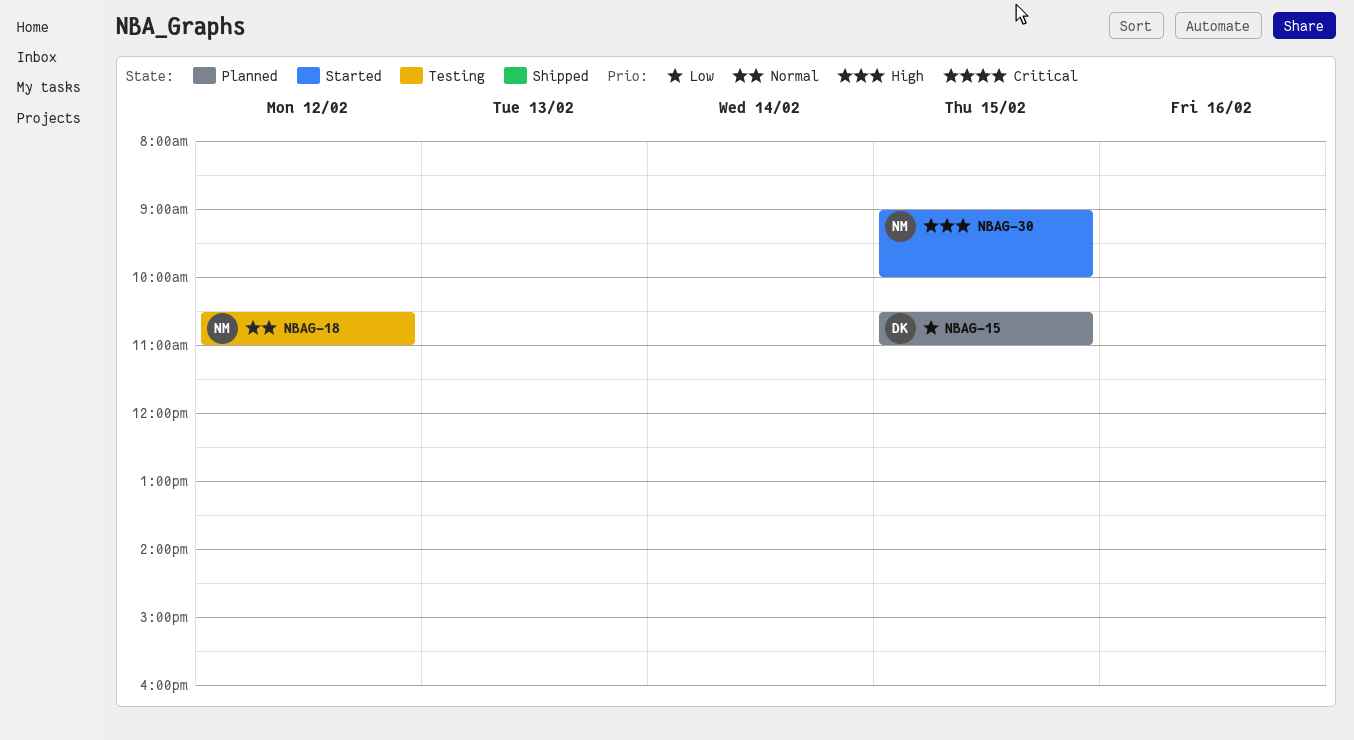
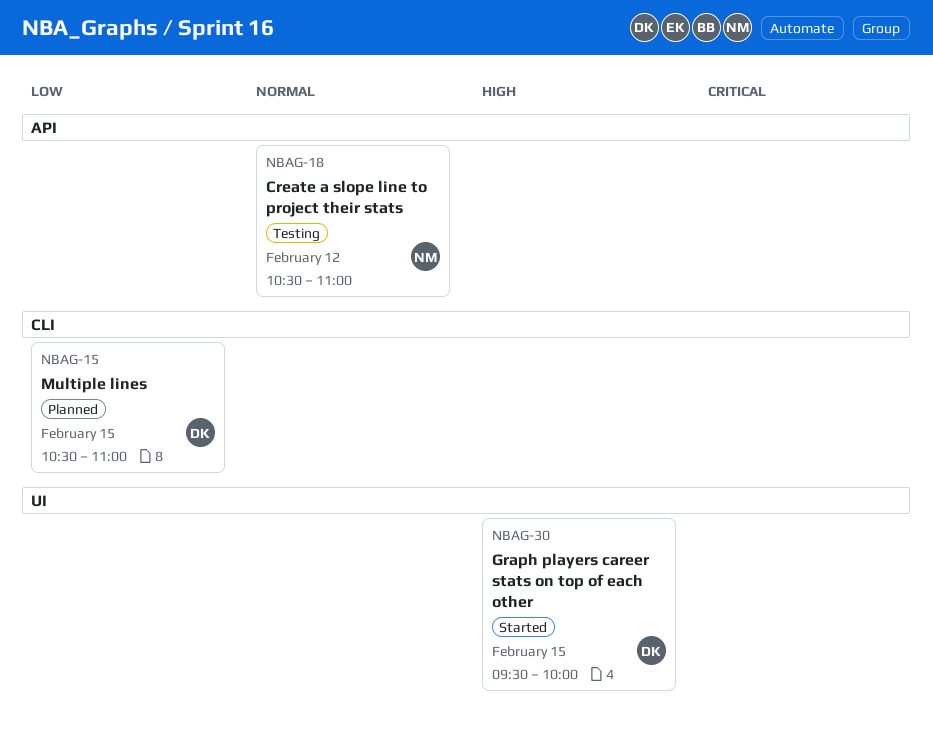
NBAG-30, owner: NM -> DK
NBAG-30, begins: 09:00 -> 09:30

